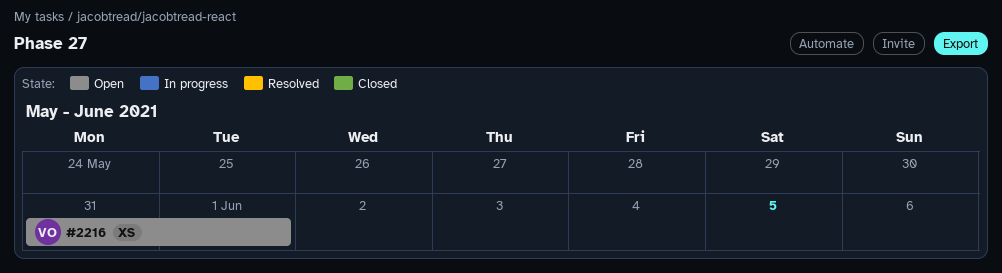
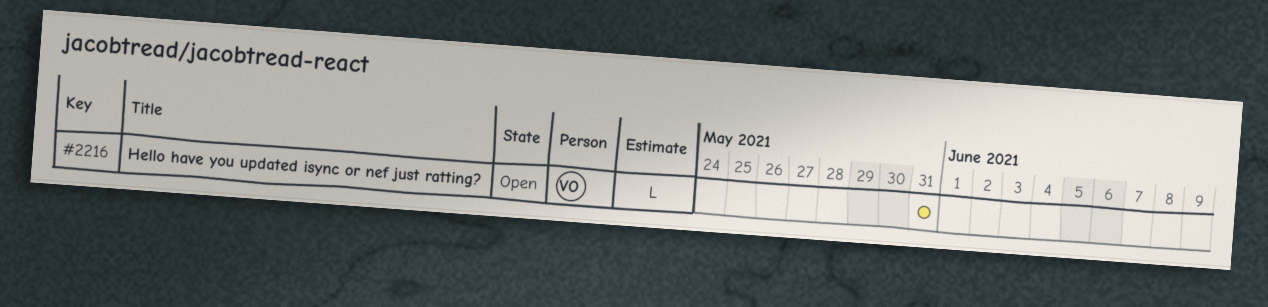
#2216, estimate: XS -> L
#2216, due: Jun 1 -> May 31

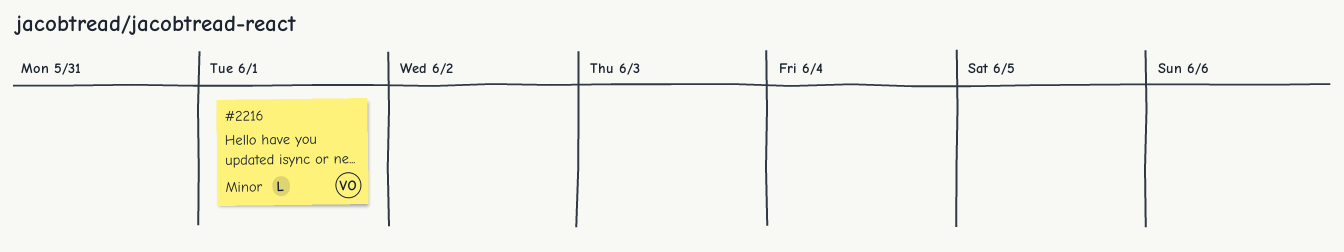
#2216, due: May 31 -> Jun 1

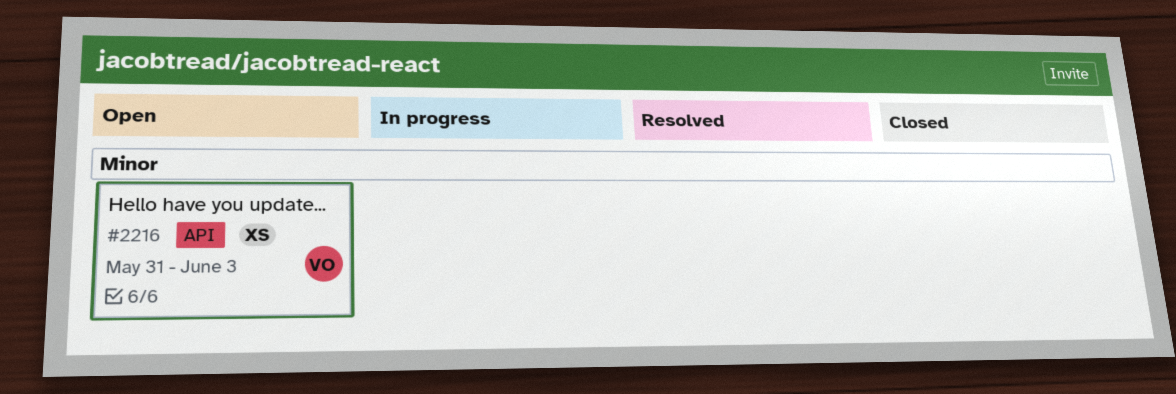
#2216, estimate: L -> XS
#2216, due: Jun 1 -> Jun 3

